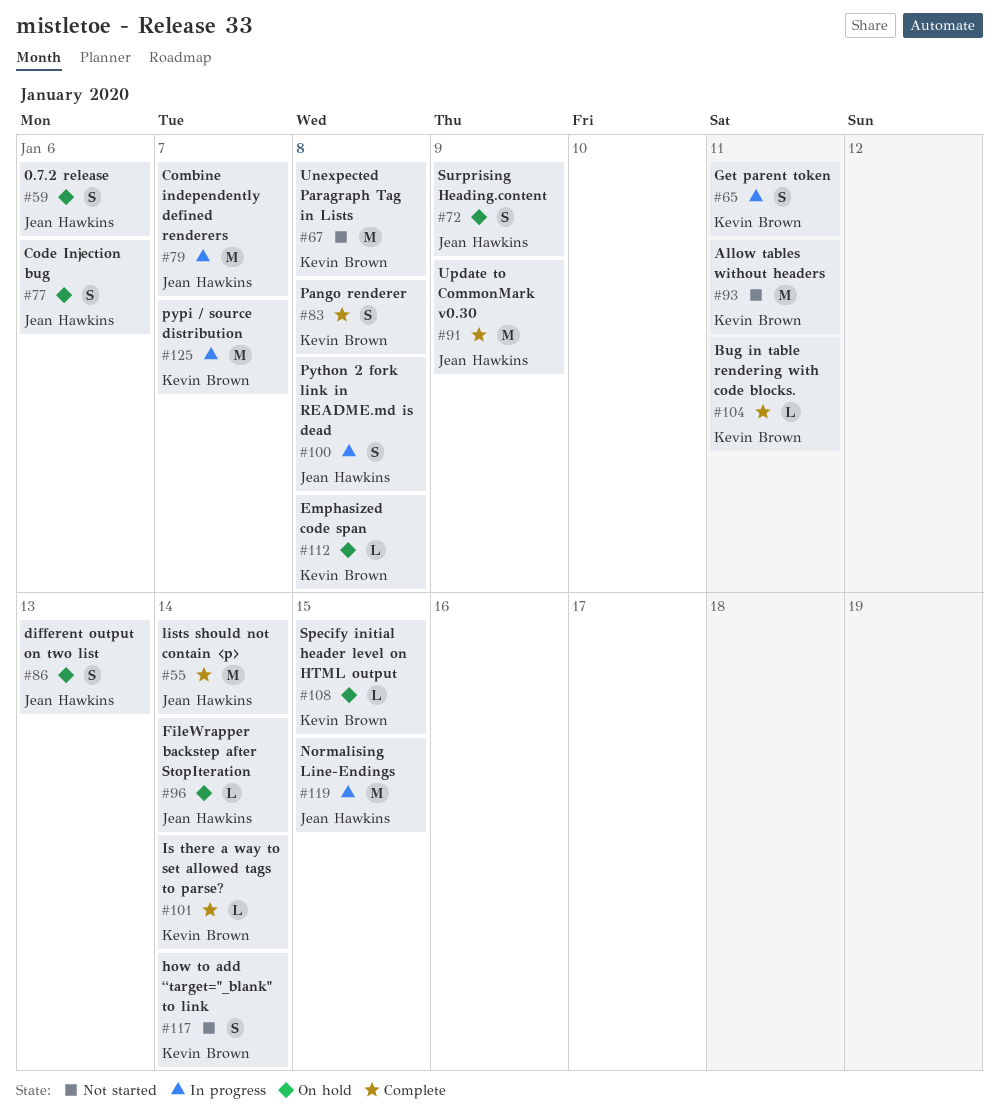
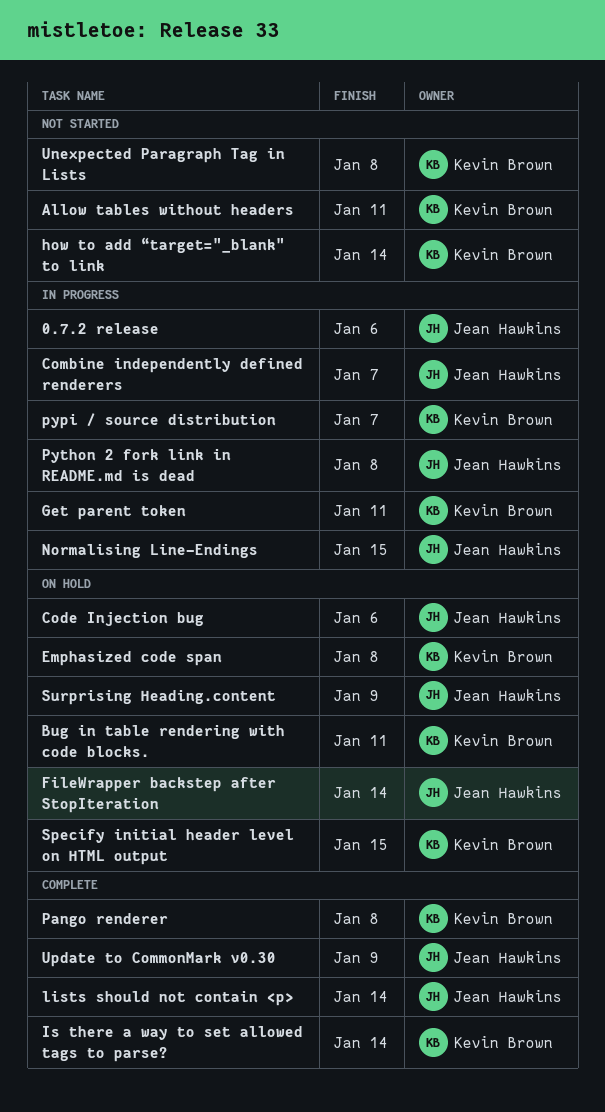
0.7.2 release, status: On hold -> In progress
Bug in table rendering with code blocks., status: Complete -> On hold
different output on two list: present -> none

